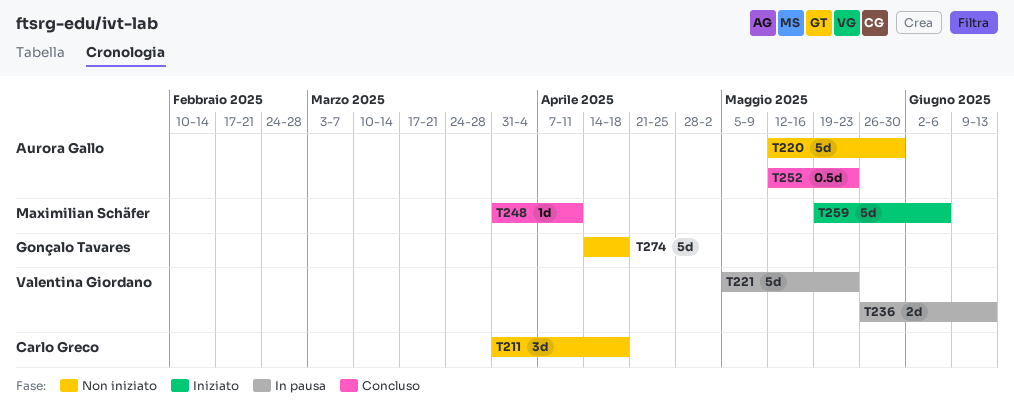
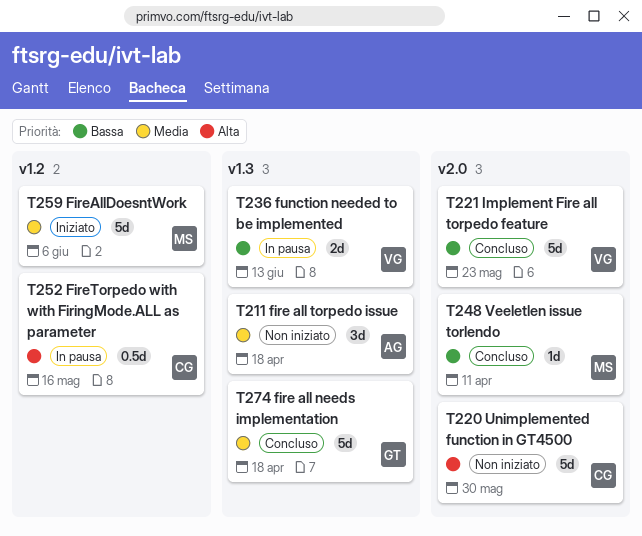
T211, owner: Carlo Greco -> Aurora Gallo
T220, owner: Aurora Gallo -> Carlo Greco
T221, status: In pausa -> Concluso
T252, status: Concluso -> In pausa
T252, owner: Aurora Gallo -> Carlo Greco
T252, due: May 23 -> May 16
T274, status: Non iniziato -> Concluso

